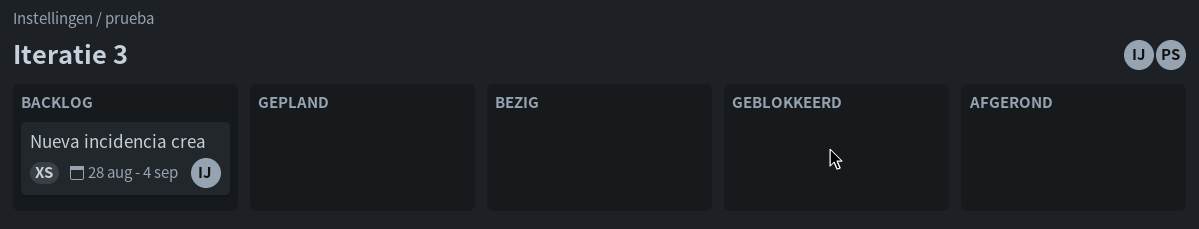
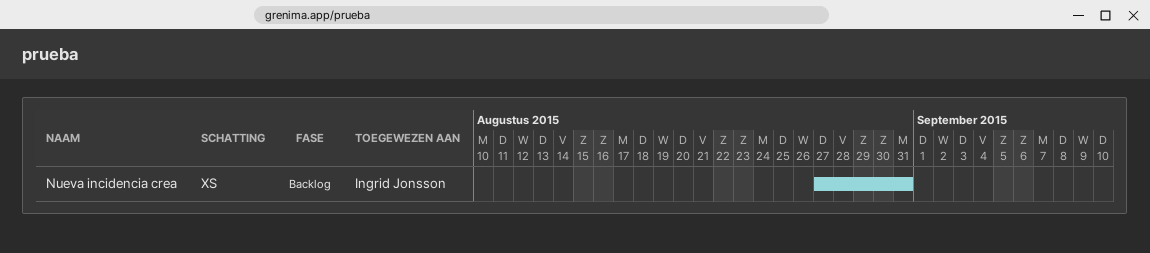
Nueva incidencia crea, start: Aug 28 -> Aug 27
Nueva incidencia crea, due: Sep 4 -> Aug 31

